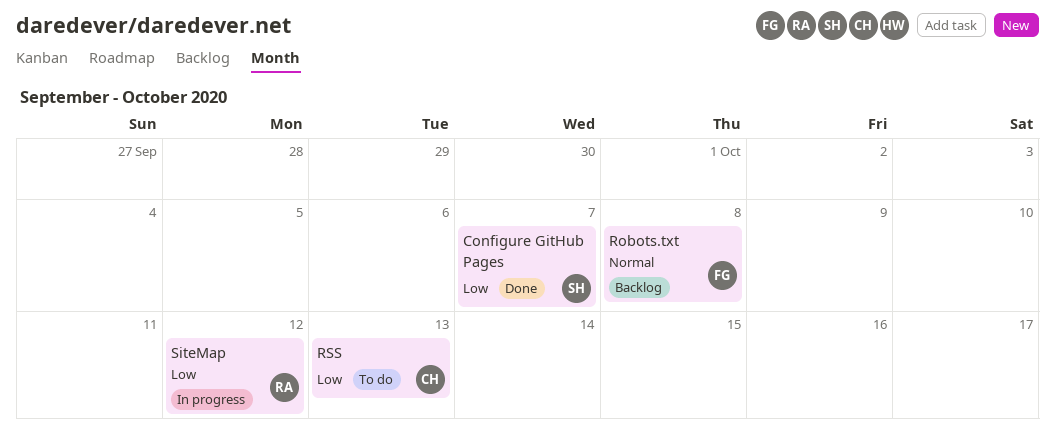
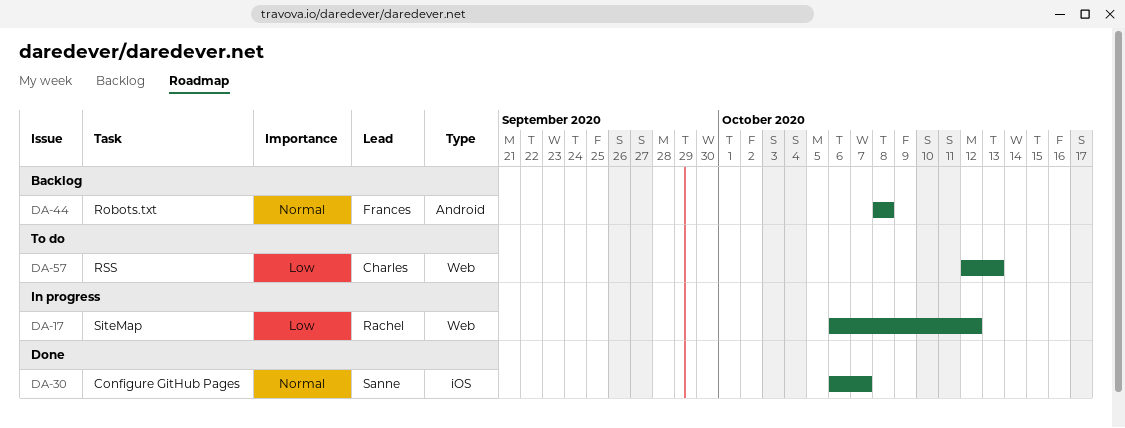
Configure GitHub Pages, priority: Low -> Normal

